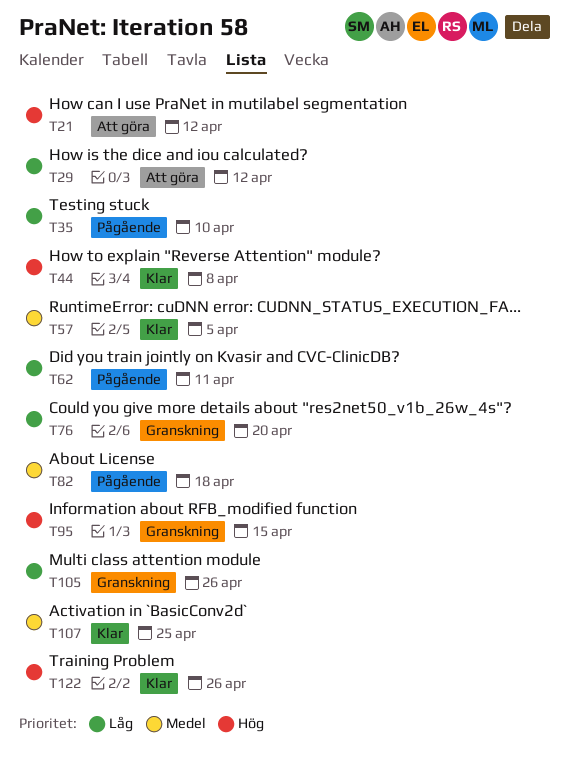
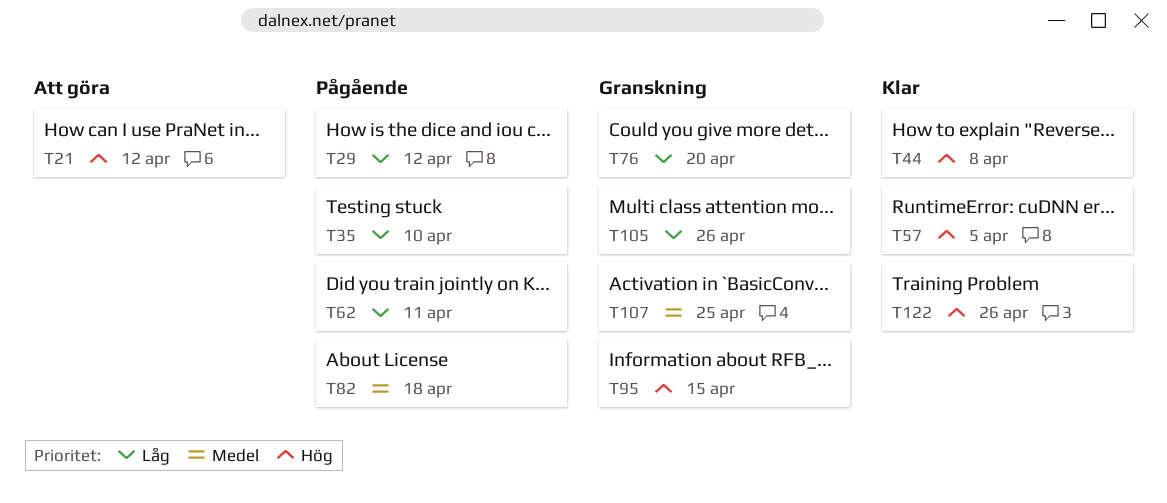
T29, status: Att göra -> Pågående
T57, priority: Medel -> Hög
T107, status: Klar -> Granskning

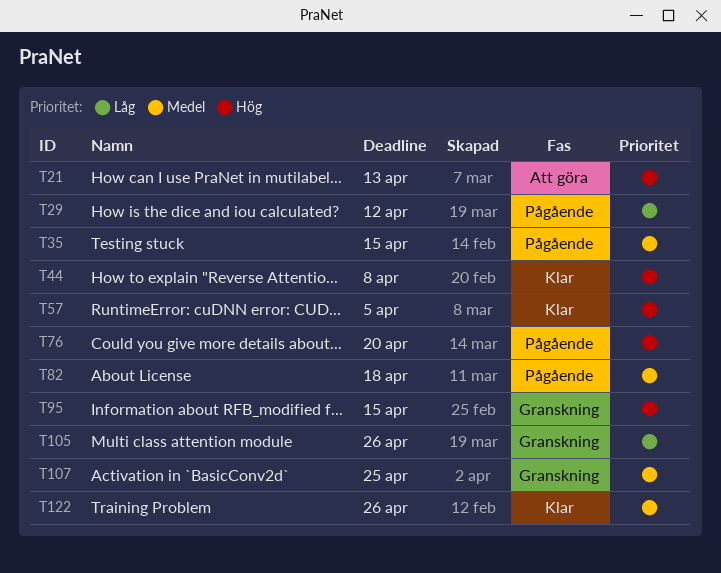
T21, due: Apr 12 -> Apr 13
T35, priority: Låg -> Medel
T35, due: Apr 10 -> Apr 15
T62: present -> none
T76, status: Granskning -> Pågående
T76, priority: Låg -> Hög
T122, priority: Hög -> Medel

